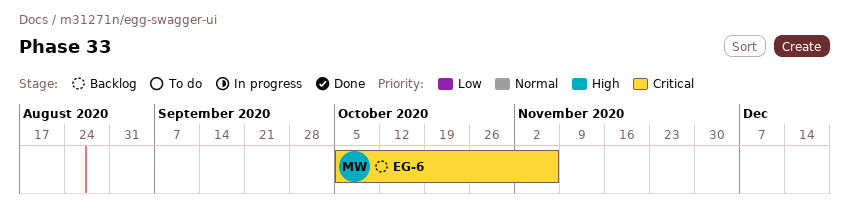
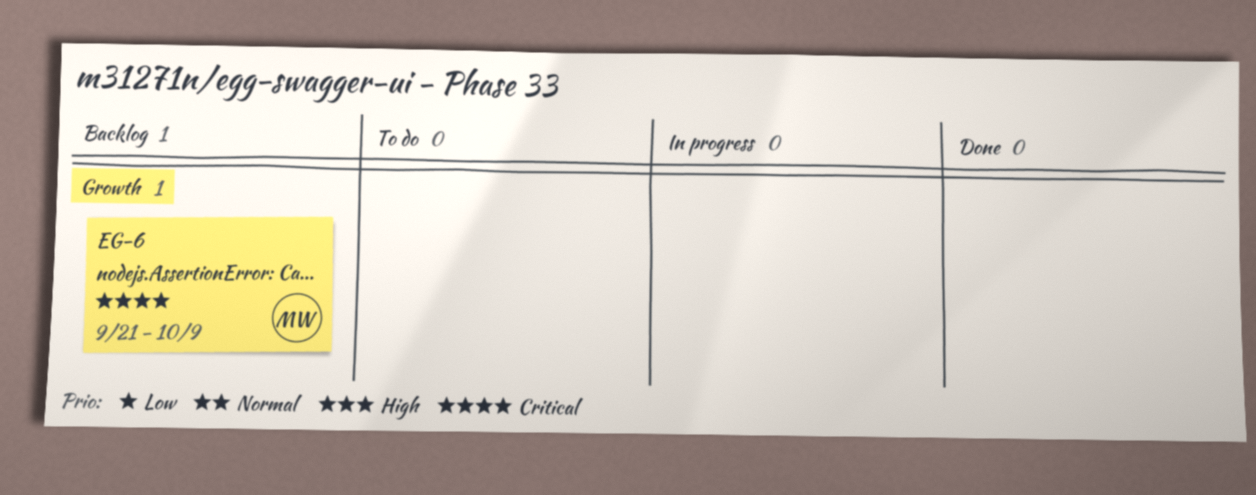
EG-6, start: Oct 5 -> Sep 21
EG-6, due: Nov 6 -> Oct 9

